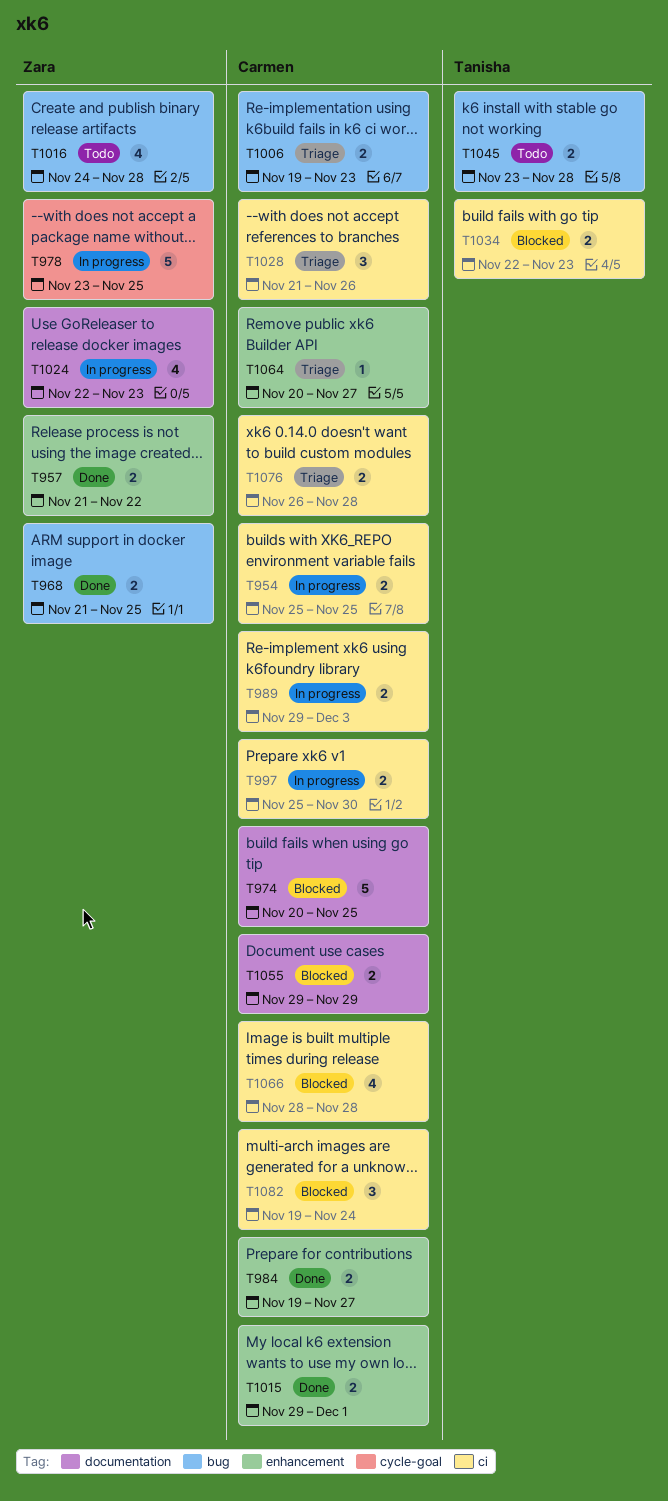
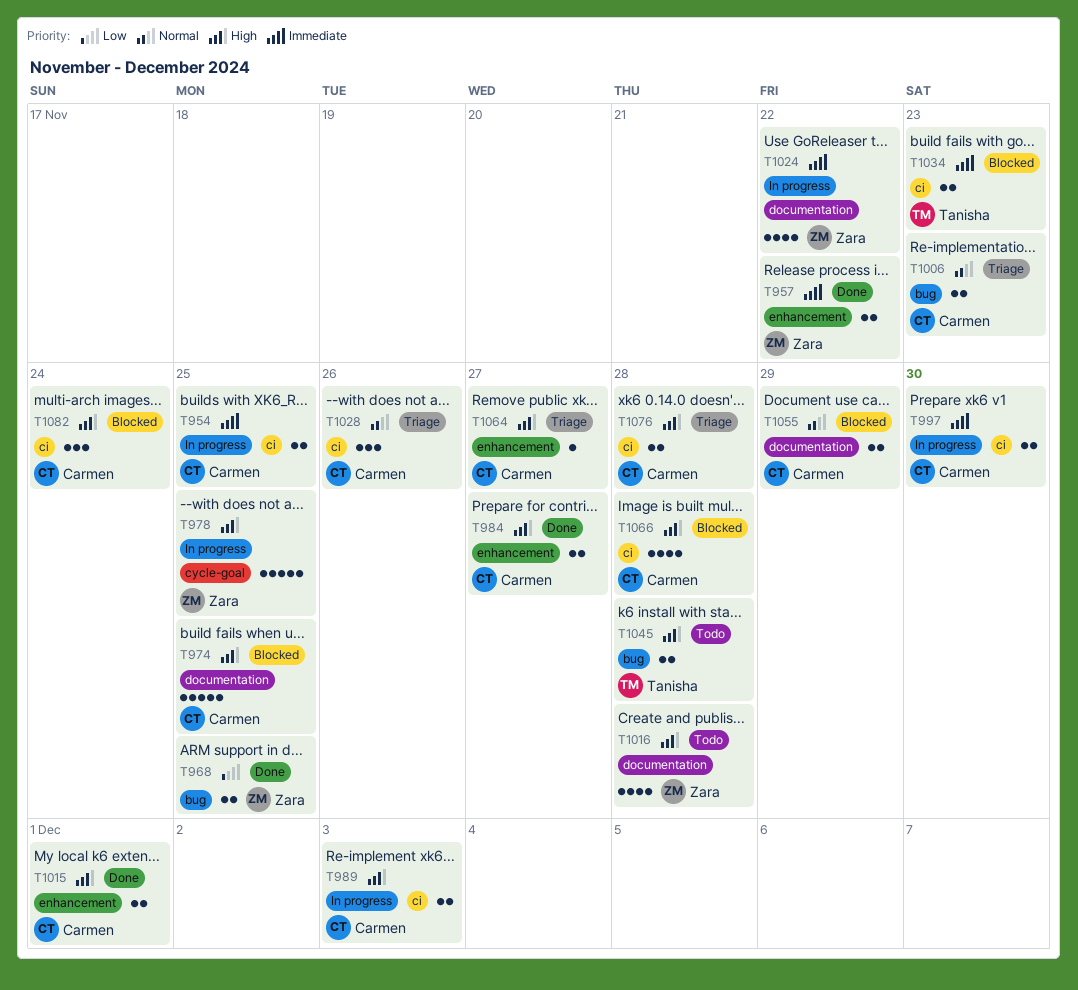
T1016, label: bug -> documentation
T1024, due: Nov 23 -> Nov 22

